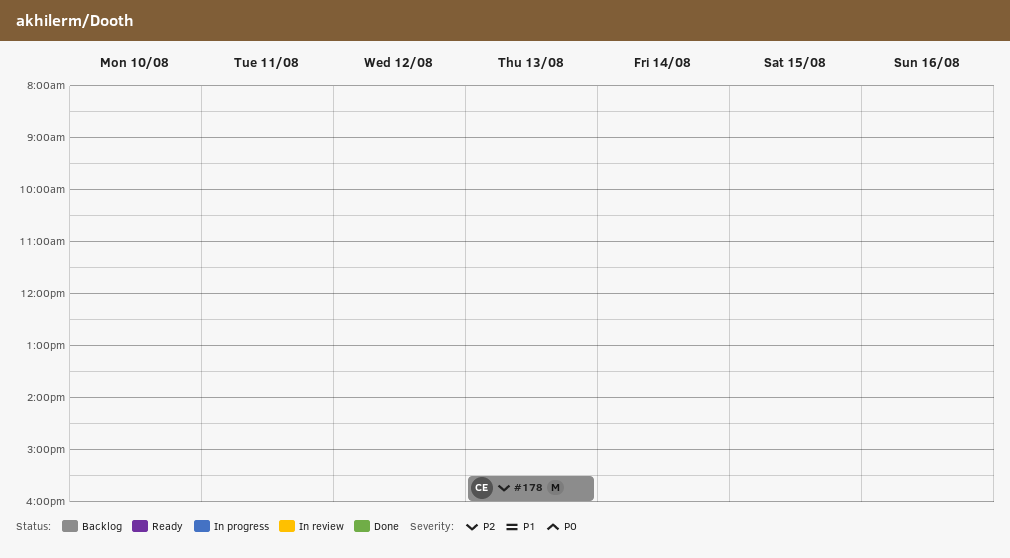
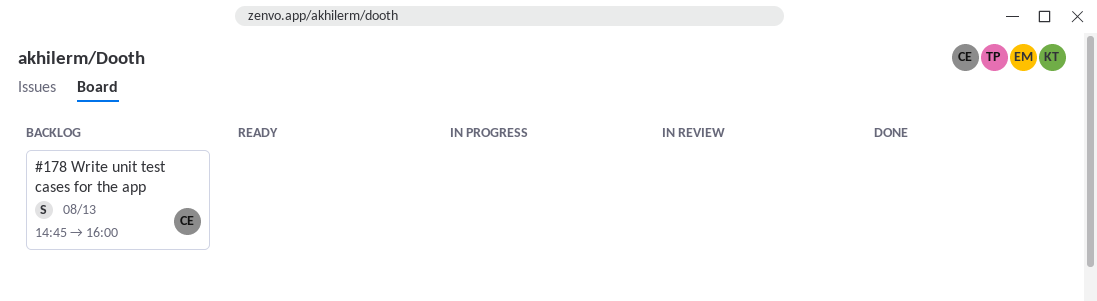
#178, estimate: M -> S
#178, begins: 15:30 -> 14:45

